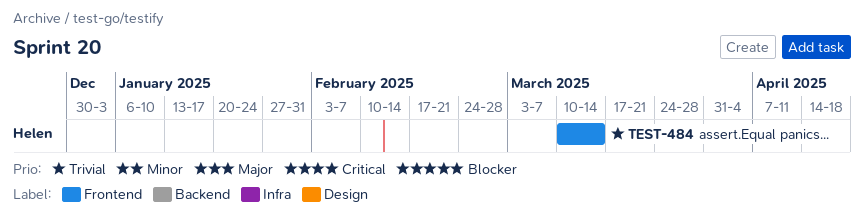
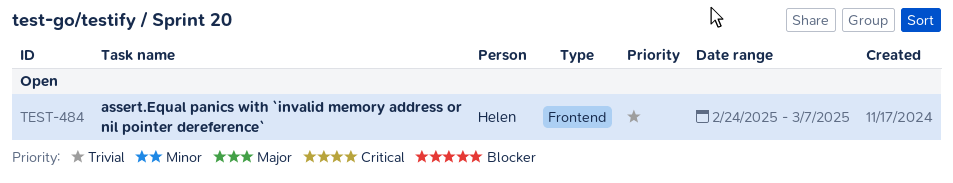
TEST-484, start: Mar 10 -> Feb 24
TEST-484, due: Mar 14 -> Mar 7

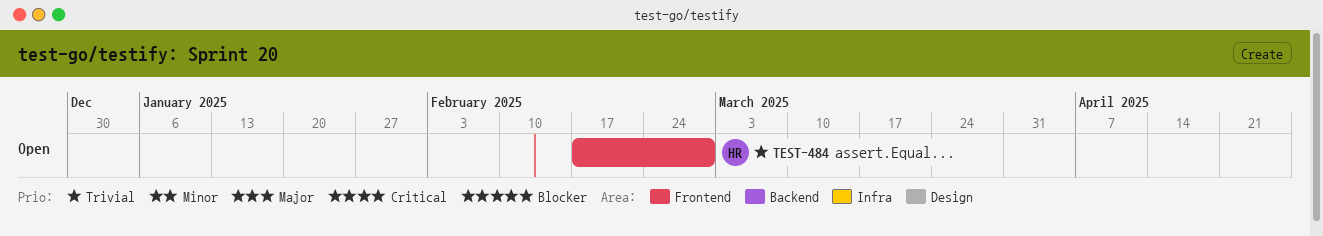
TEST-484, start: Feb 24 -> Feb 17
TEST-484, due: Mar 7 -> Feb 28

